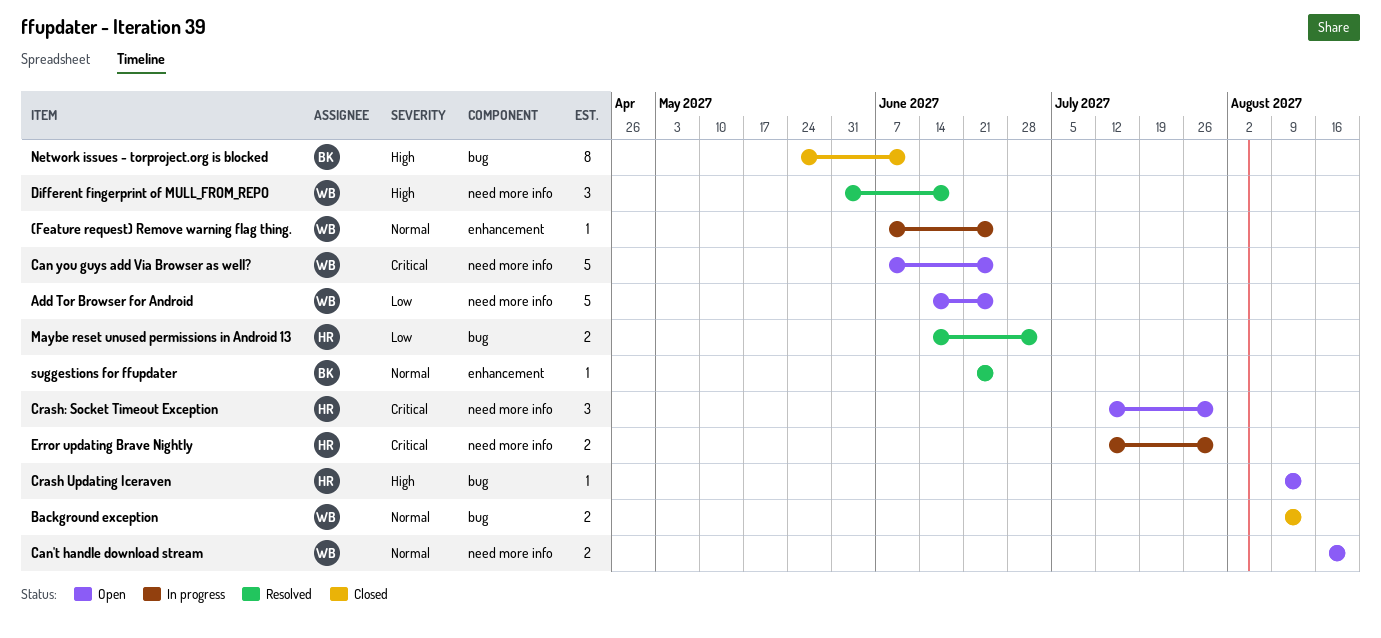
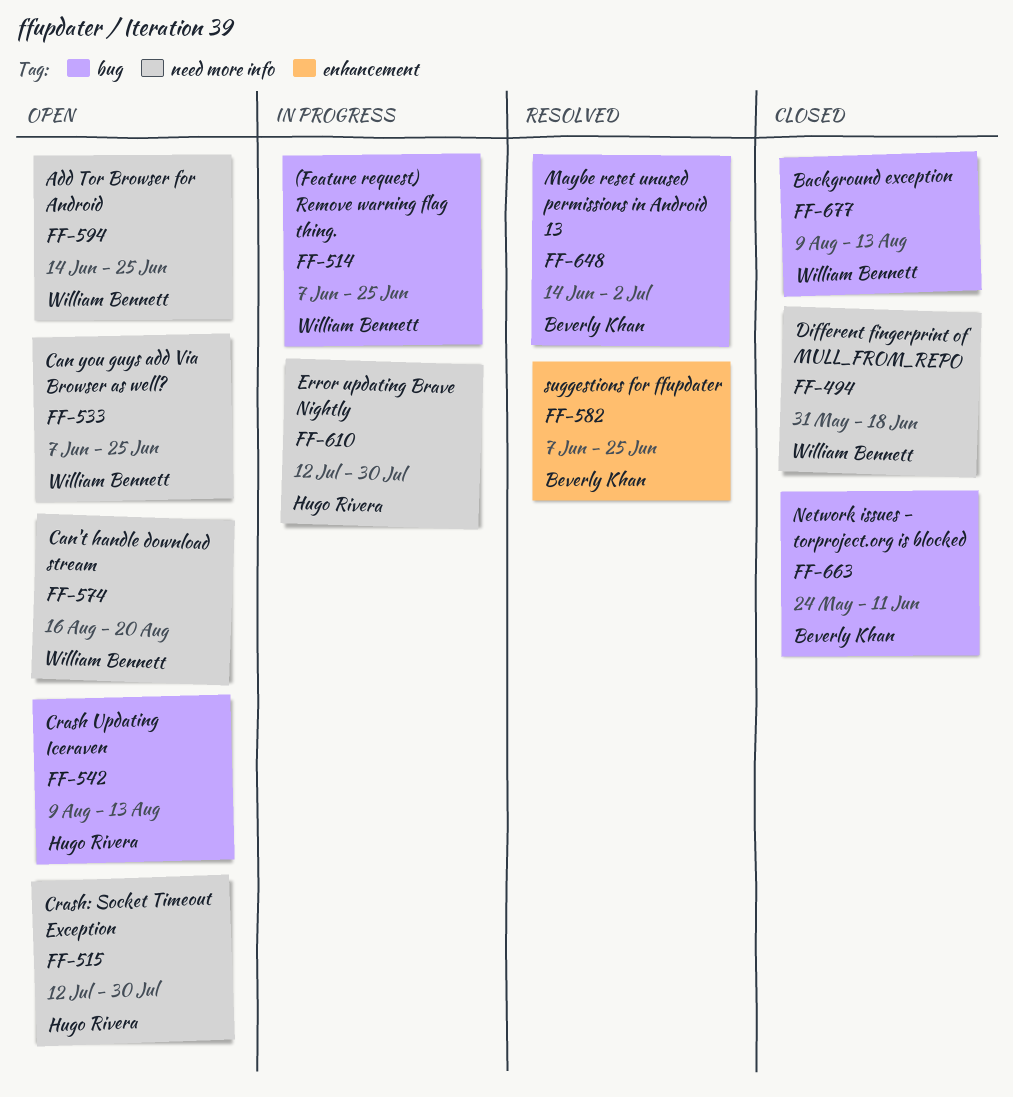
(Feature request) Remove warning flag thing., label: enhancement -> bug
Different fingerprint of MULL_FROM_REPO, status: Resolved -> Closed
Maybe reset unused permissions in Android 13, owner: Hugo Rivera -> Beverly Khan
suggestions for ffupdater, start: Jun 21 -> Jun 7

